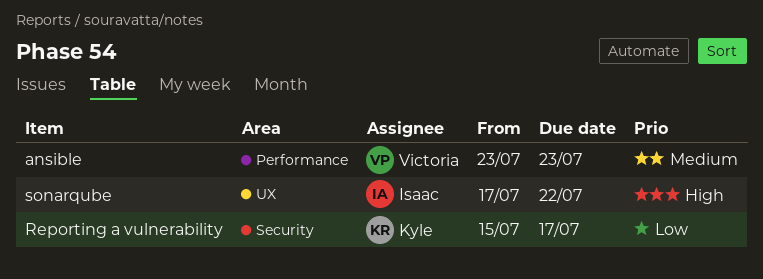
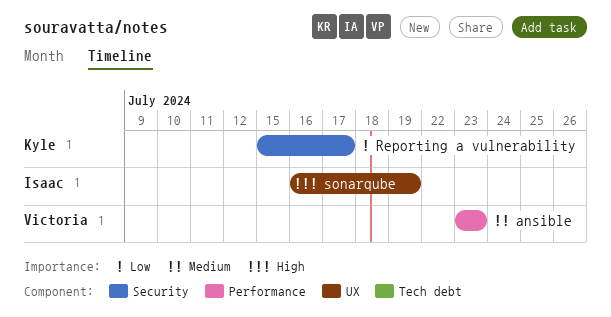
sonarqube, start: Jul 17 -> Jul 16
sonarqube, due: Jul 22 -> Jul 19

